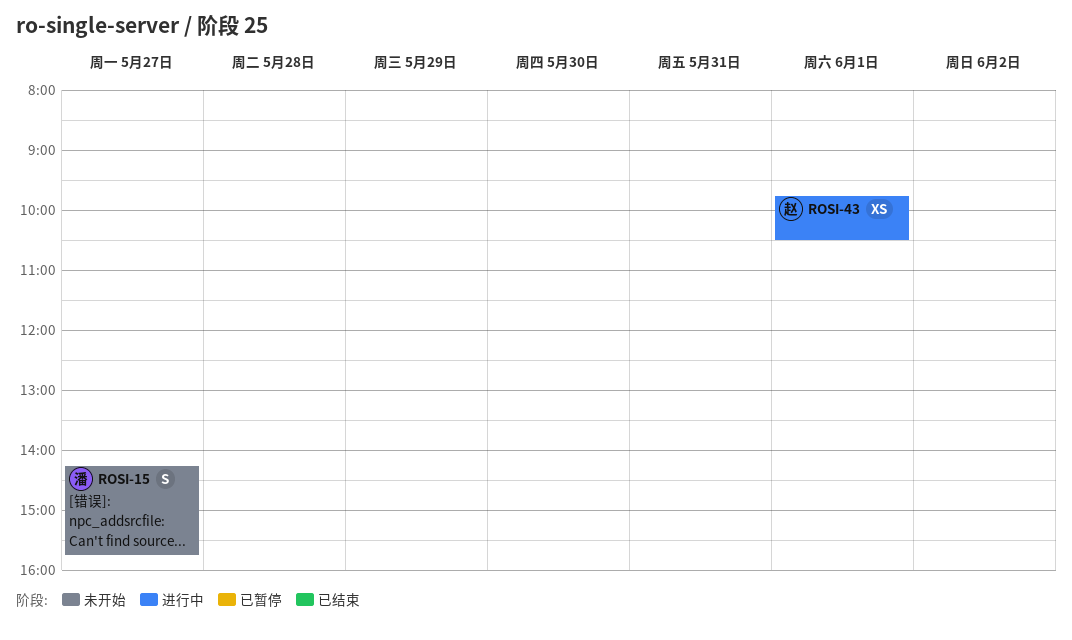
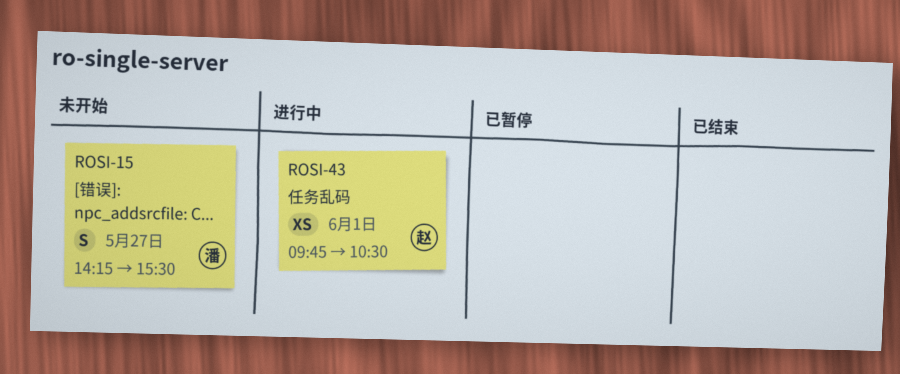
ROSI-15, ends: 15:45 -> 15:30

